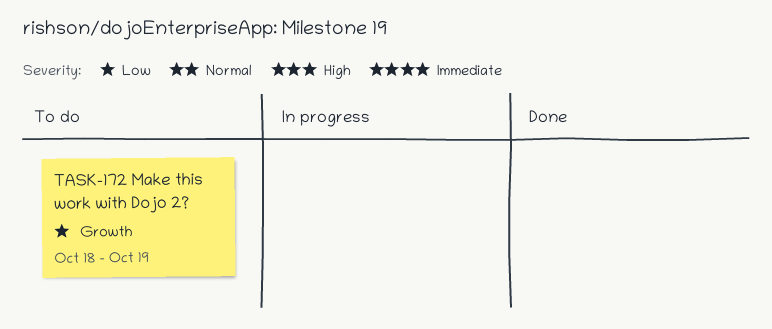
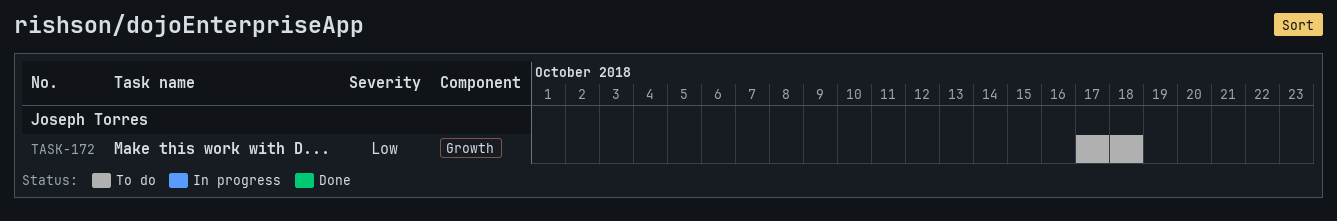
TASK-172, start: Oct 18 -> Oct 17
TASK-172, due: Oct 19 -> Oct 18

